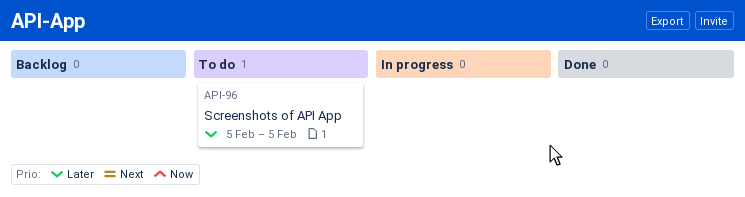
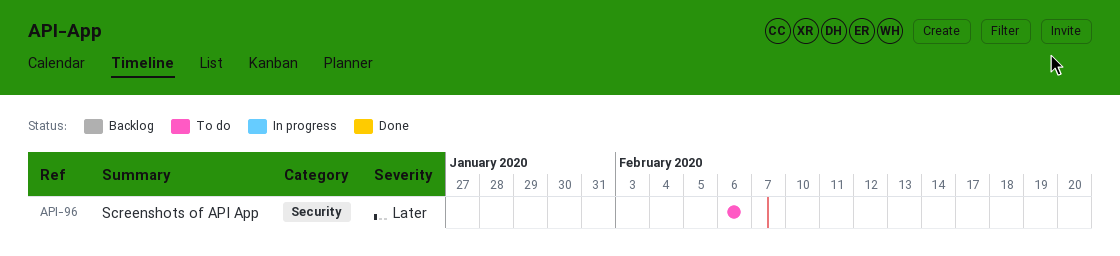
API-96, start: Feb 5 -> Feb 6
API-96, due: Feb 5 -> Feb 6

